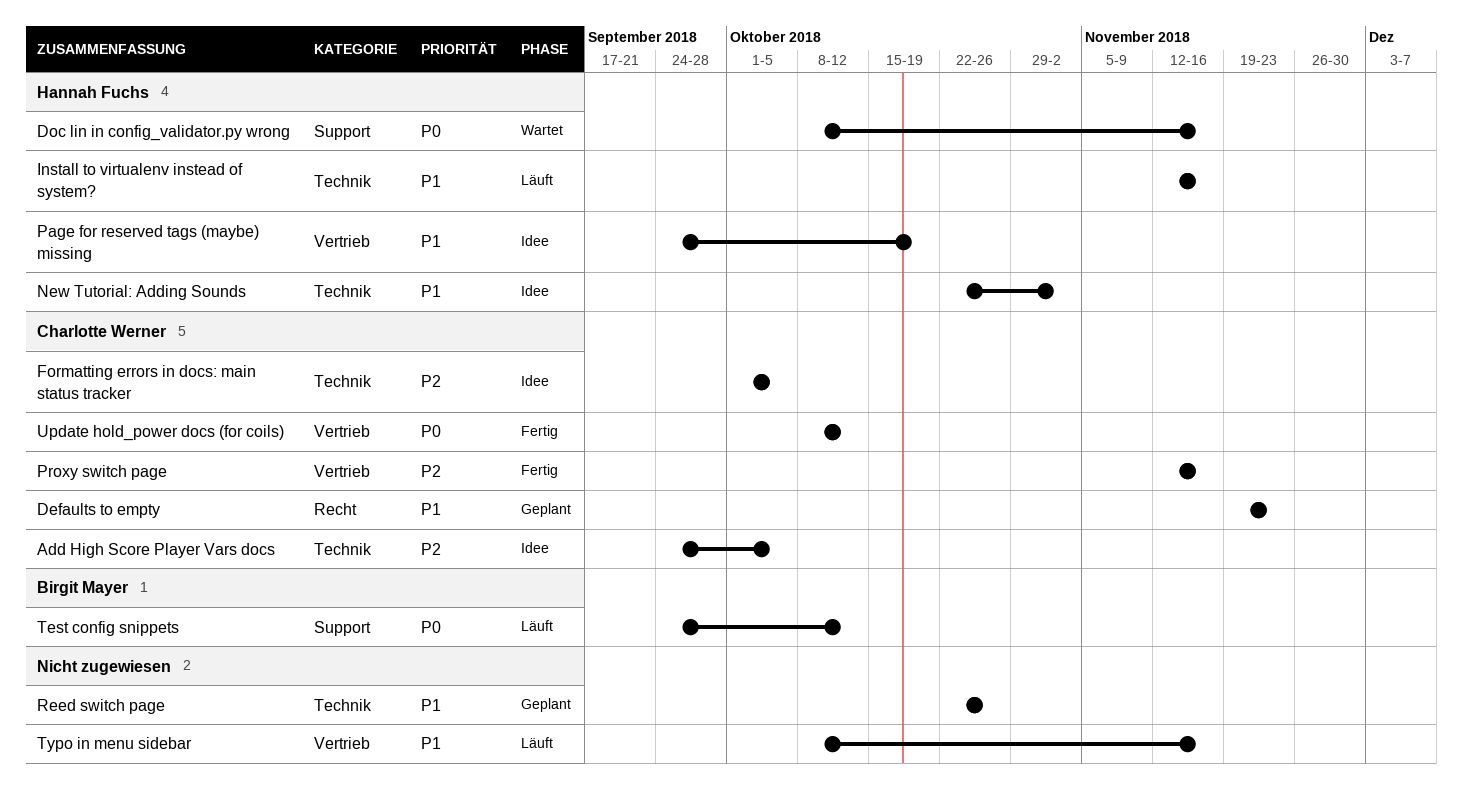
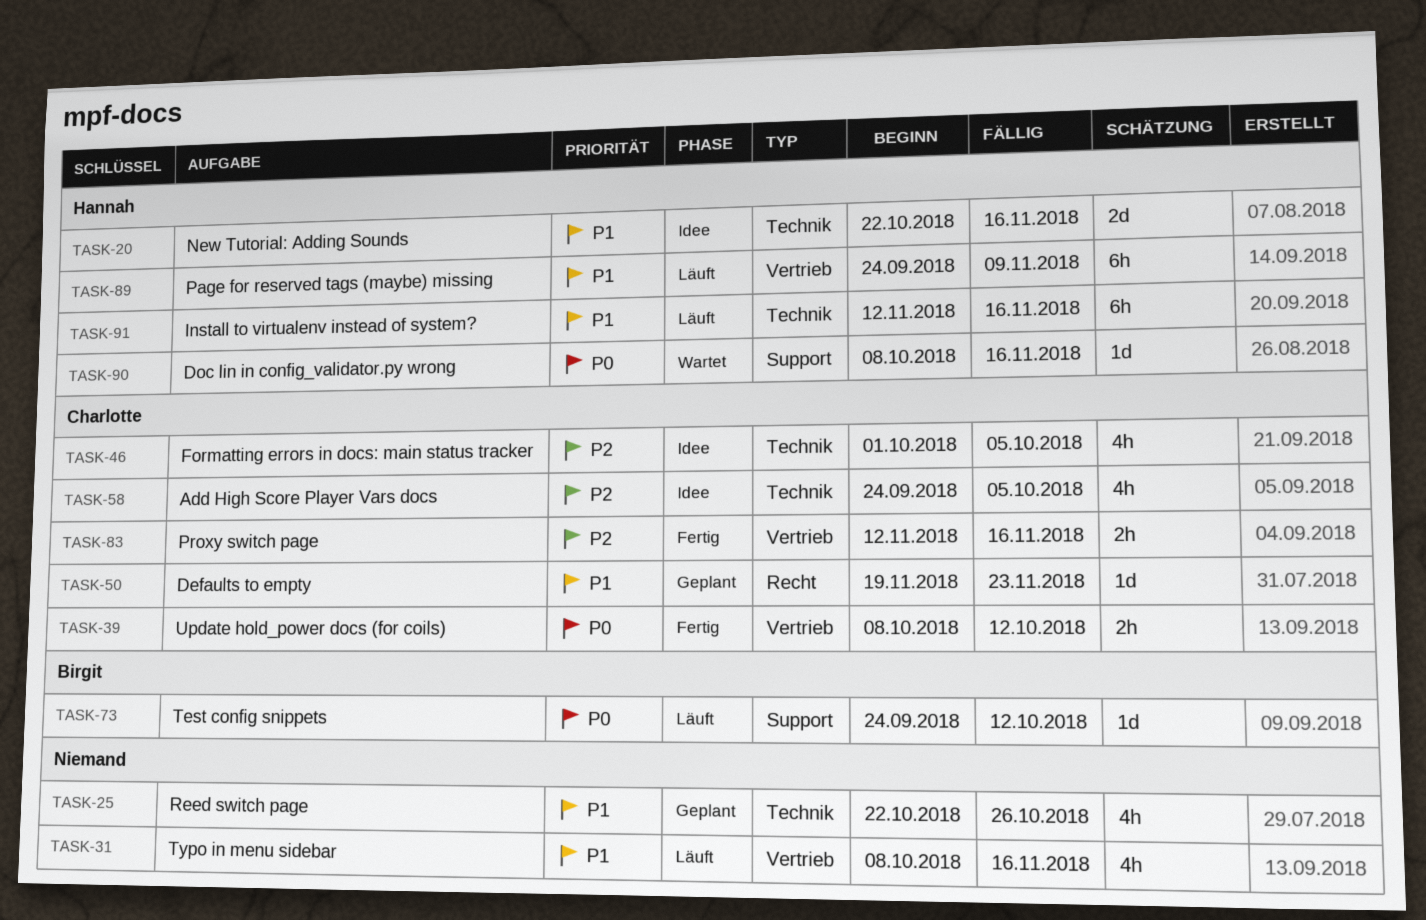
New Tutorial: Adding Sounds, due: Nov 2 -> Nov 16
Page for reserved tags (maybe) missing, status: Idee -> Läuft
Page for reserved tags (maybe) missing, due: Oct 19 -> Nov 9

